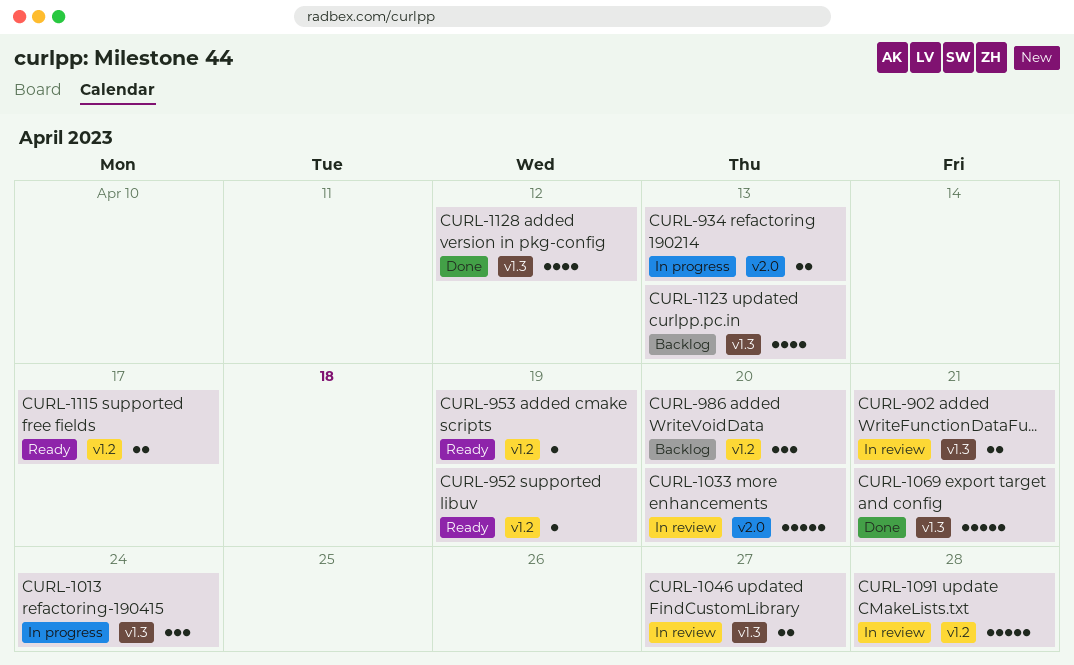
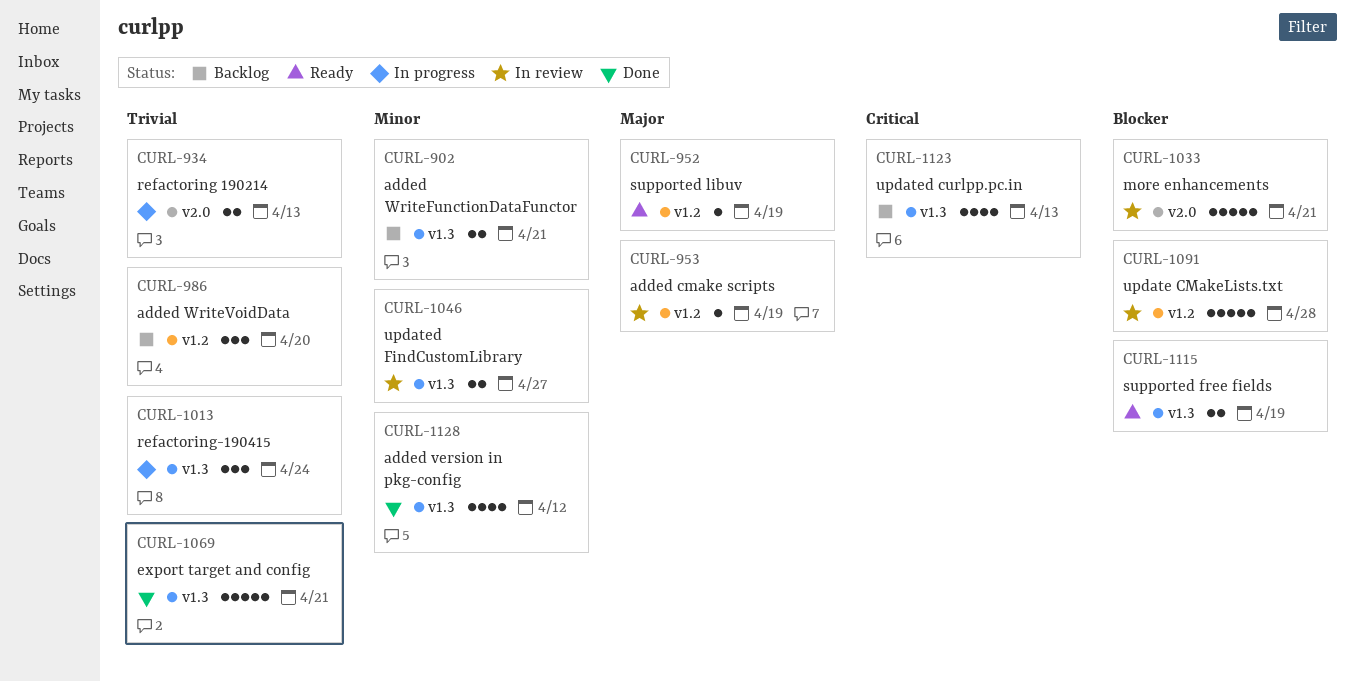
CURL-902, status: In review -> Backlog
CURL-953, status: Ready -> In review
CURL-1033, due: Apr 20 -> Apr 21
CURL-1115, label: v1.2 -> v1.3
CURL-1115, due: Apr 17 -> Apr 19

